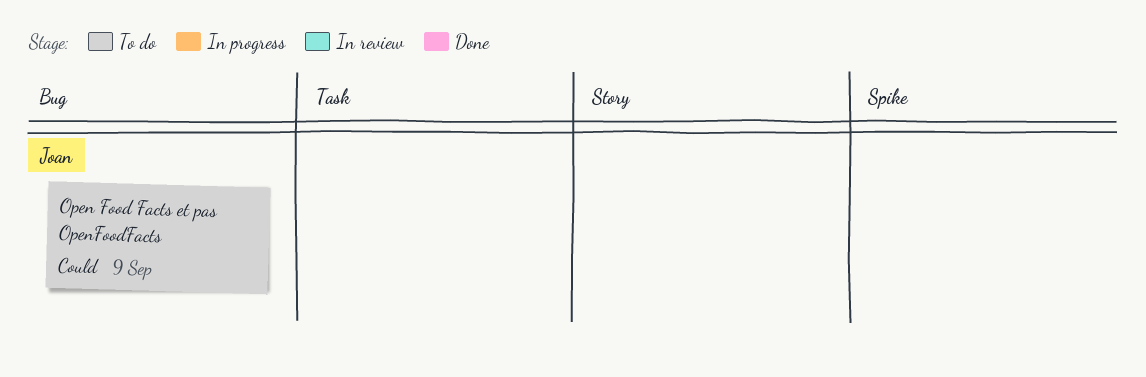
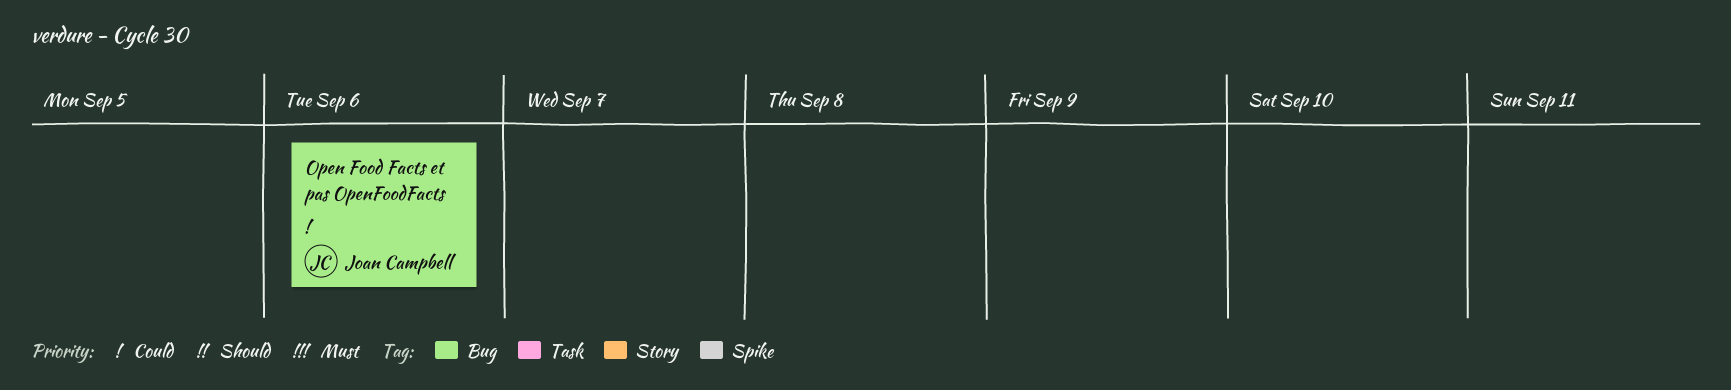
Open Food Facts et pas OpenFoodFacts, due: Sep 9 -> Sep 6

